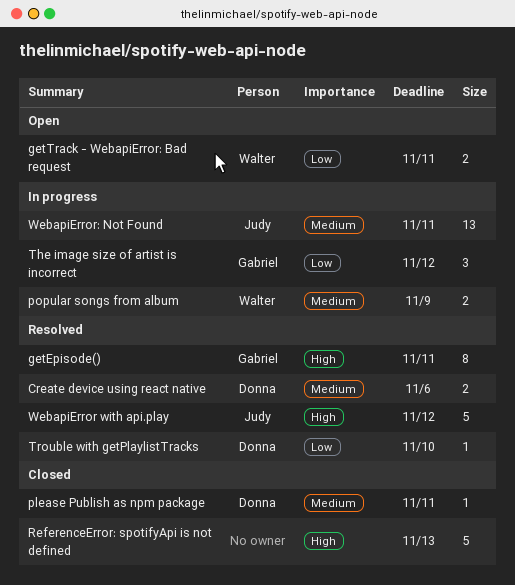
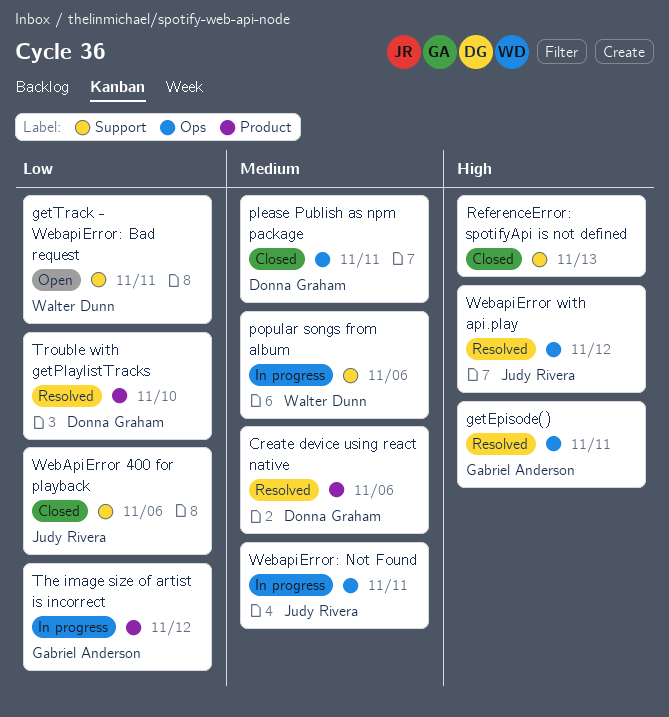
popular songs from album, due: Nov 9 -> Nov 6
WebApiError 400 for playback: none -> present

